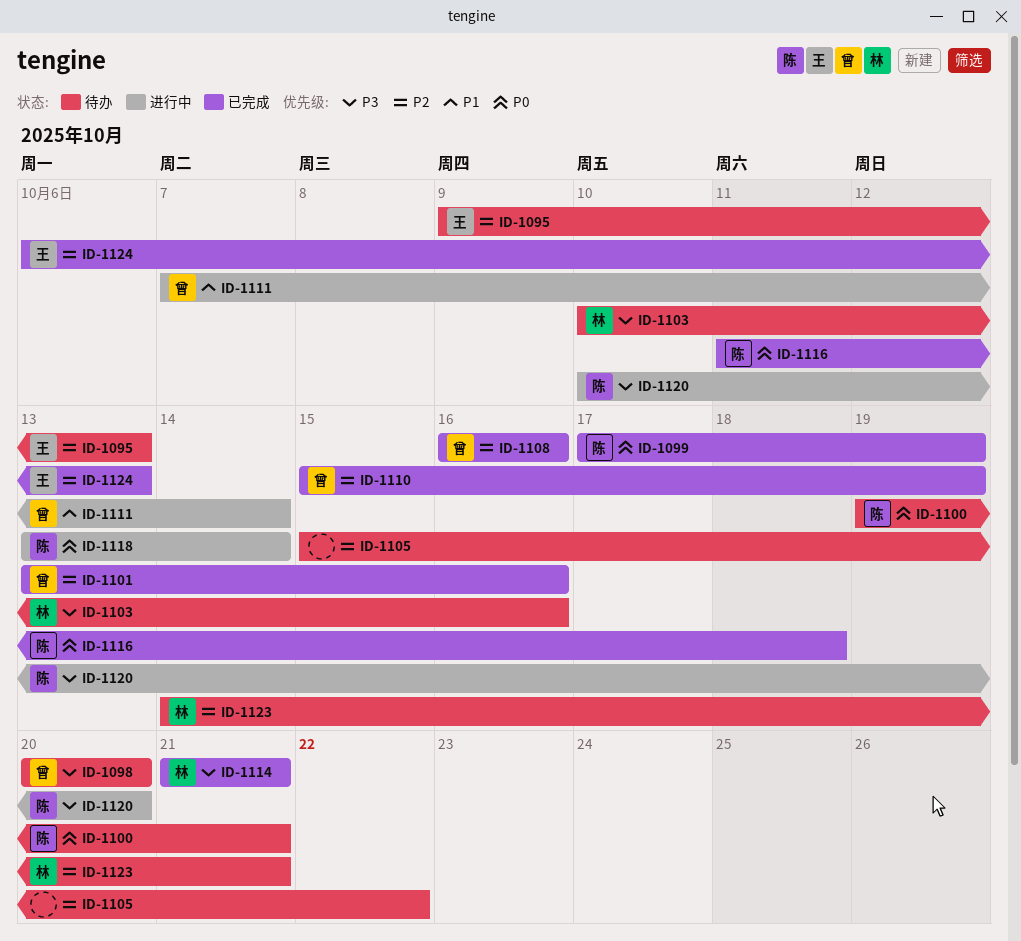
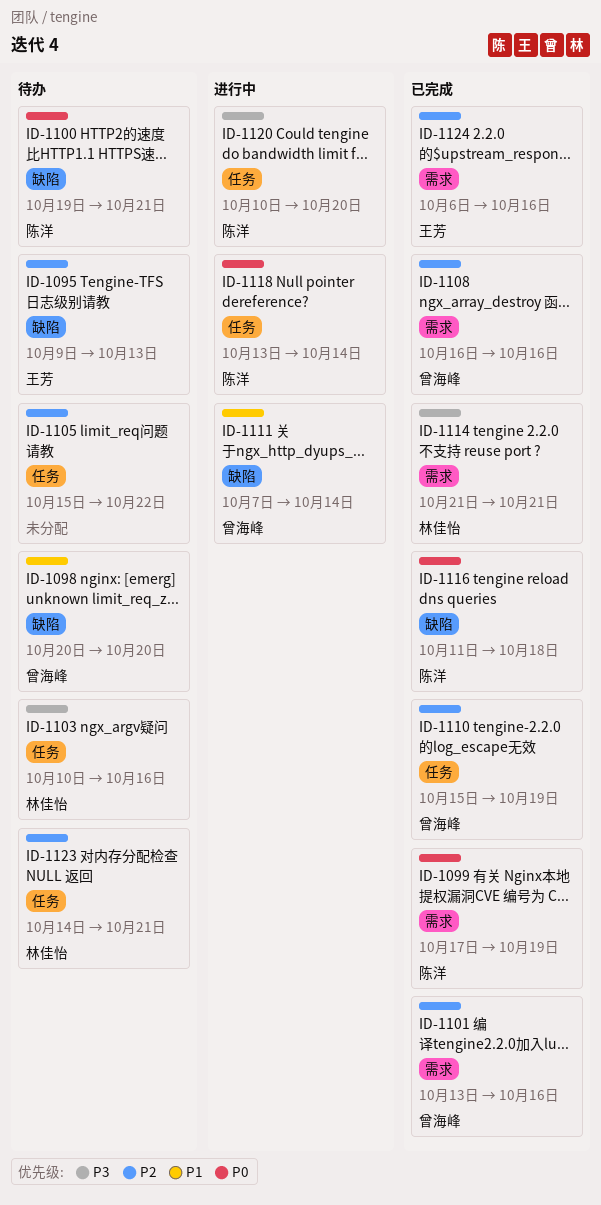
ID-1098, priority: P3 -> P1
ID-1124, due: Oct 13 -> Oct 16

